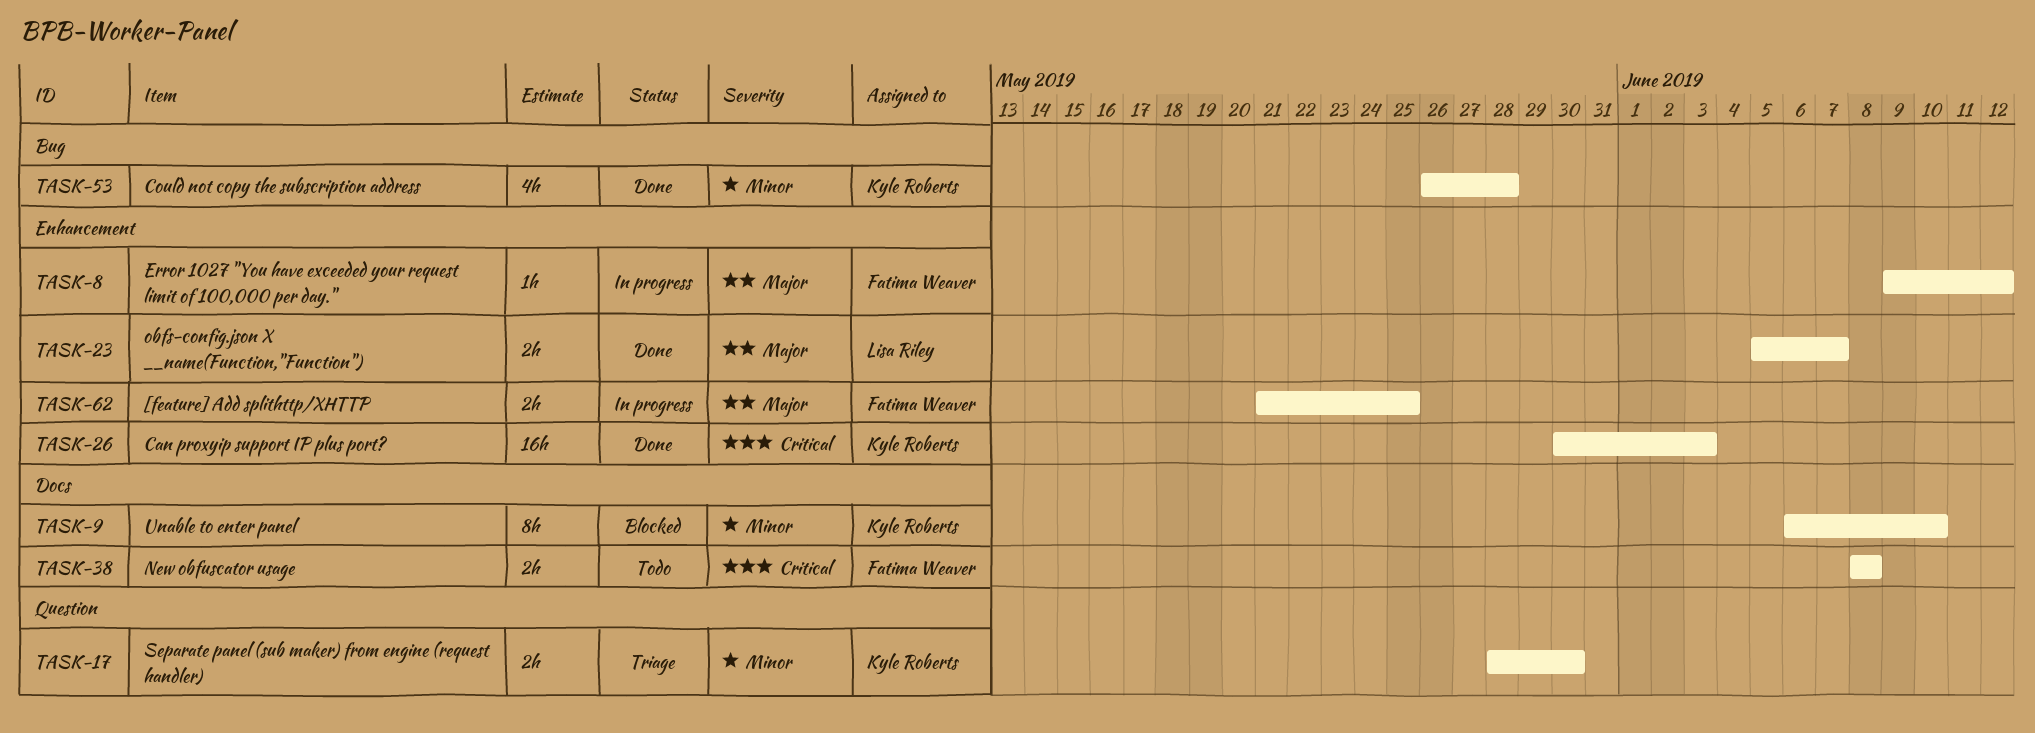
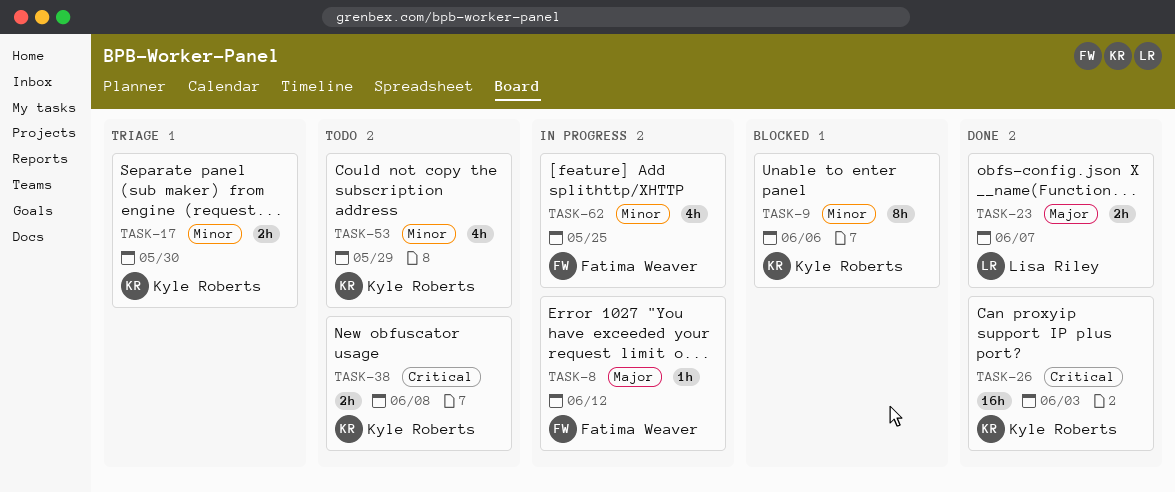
TASK-9, due: Jun 10 -> Jun 6
TASK-38, owner: Fatima Weaver -> Kyle Roberts
TASK-53, status: Done -> Todo
TASK-53, due: May 28 -> May 29
TASK-62, priority: Major -> Minor
TASK-62, estimate: 2h -> 4h

